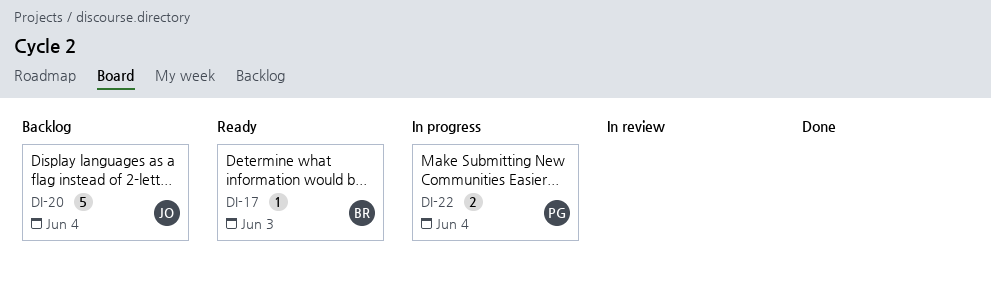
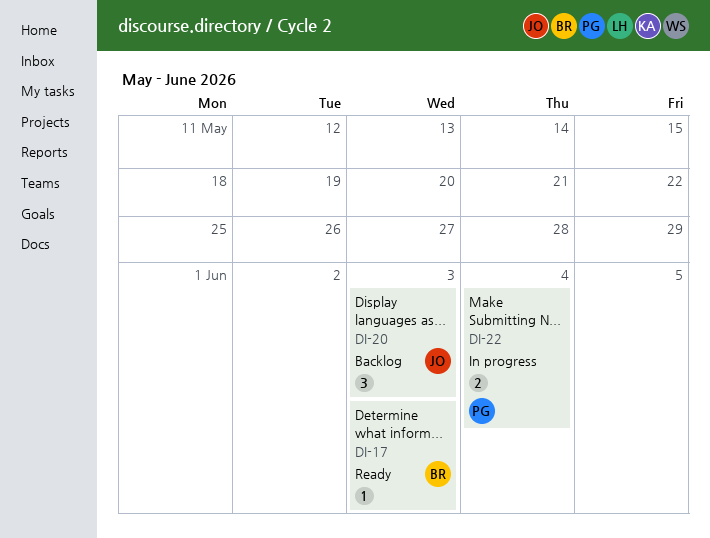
DI-20, estimate: 5 -> 3
DI-20, due: Jun 4 -> Jun 3

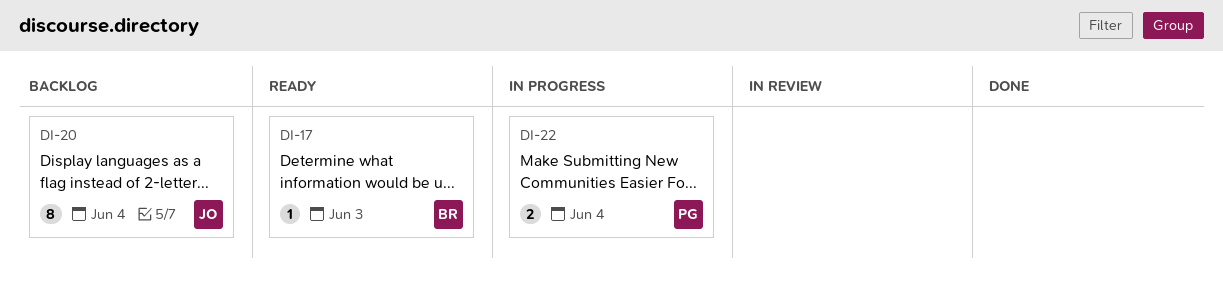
DI-20, estimate: 3 -> 8
DI-20, due: Jun 3 -> Jun 4

